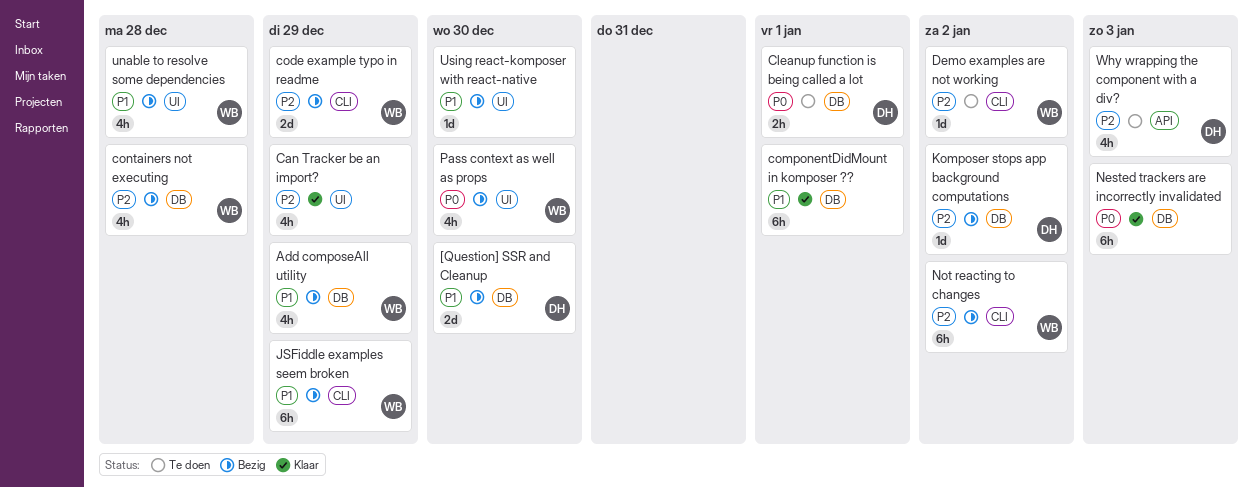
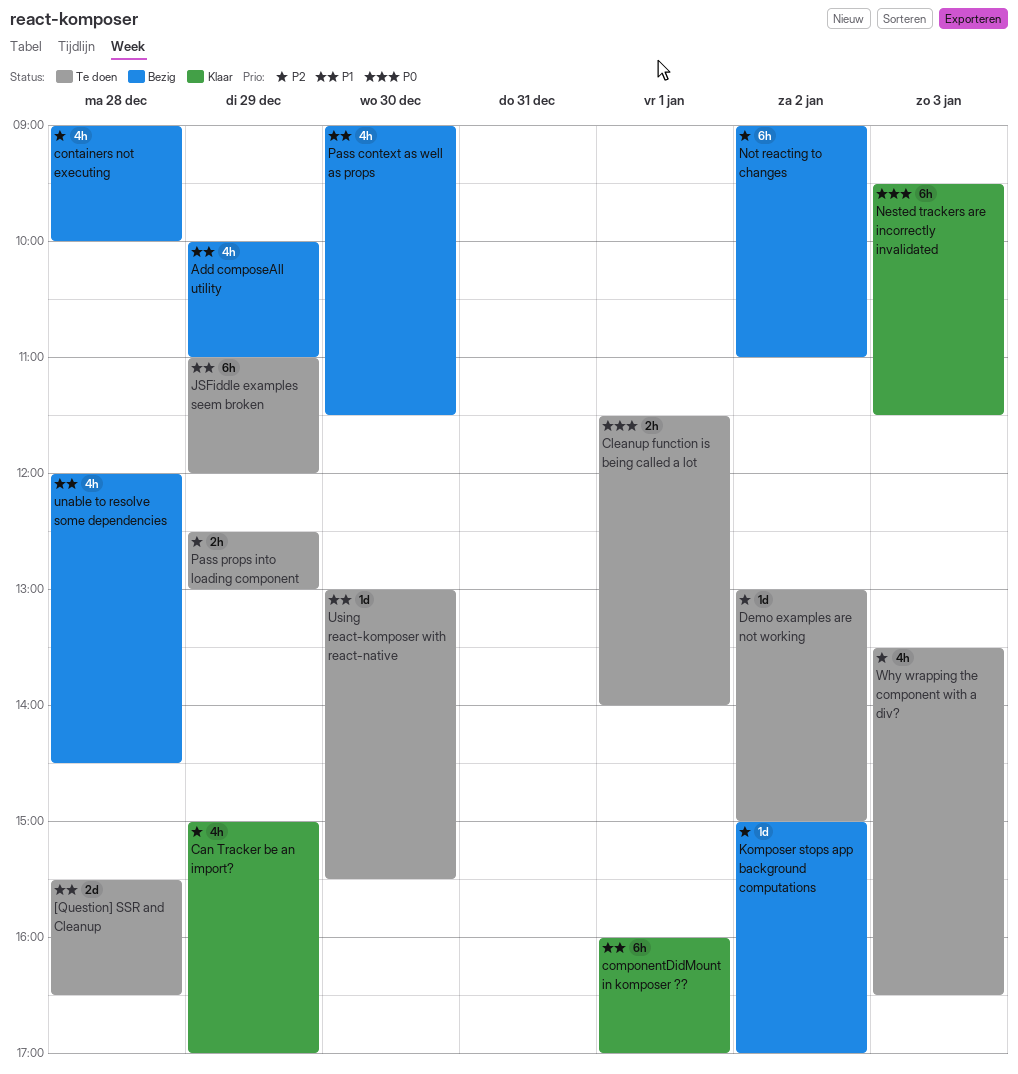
[Question] SSR and Cleanup, status: Bezig -> Te doen
[Question] SSR and Cleanup, day: Dec 30 -> Dec 28
code example typo in readme: present -> none
JSFiddle examples seem broken, status: Bezig -> Te doen
Pass context as well as props, priority: P0 -> P1
Pass props into loading component: none -> present
Using react-komposer with react-native, status: Bezig -> Te doen

